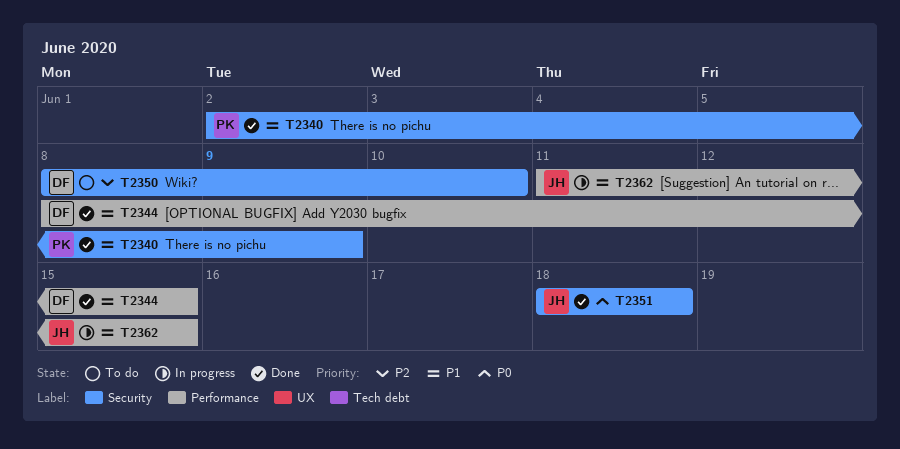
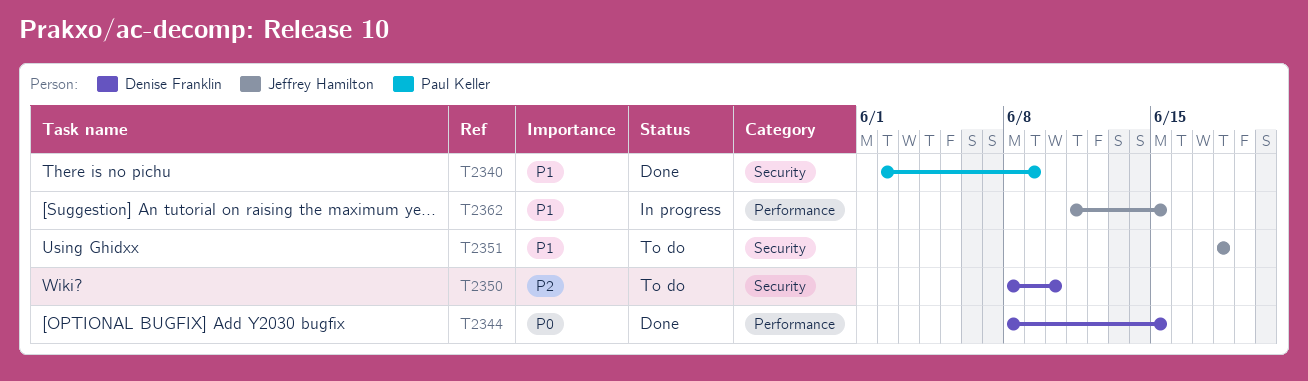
T2344, priority: P1 -> P0
T2351, status: Done -> To do
T2351, priority: P0 -> P1

